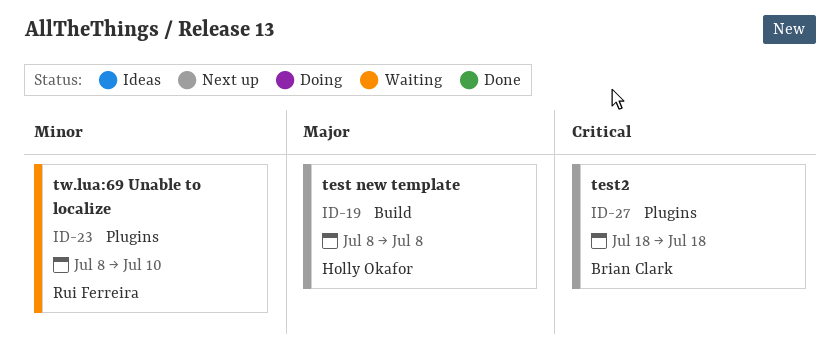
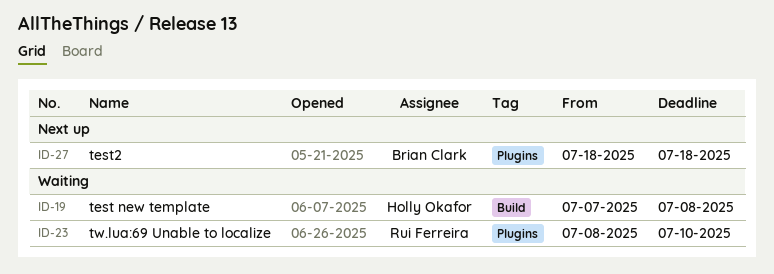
ID-19, status: Next up -> Waiting
ID-19, start: Jul 8 -> Jul 7

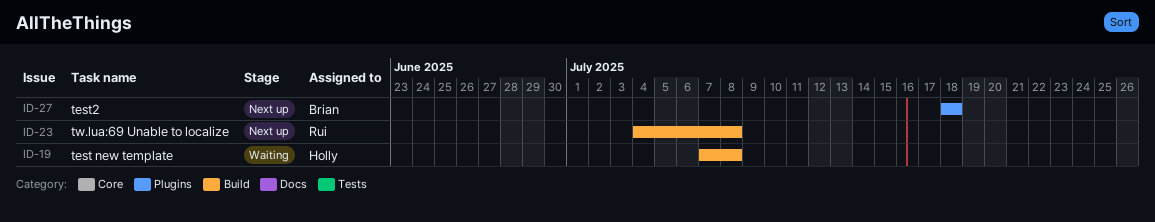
ID-23, status: Waiting -> Next up
ID-23, label: Plugins -> Build
ID-23, start: Jul 8 -> Jul 4
ID-23, due: Jul 10 -> Jul 8

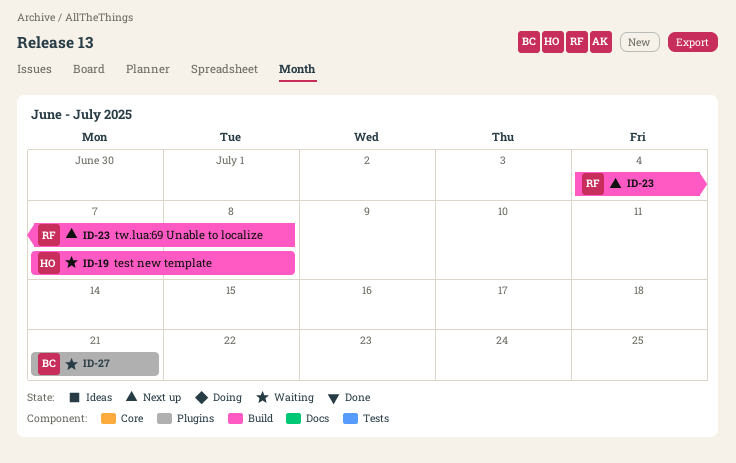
ID-27, status: Next up -> Waiting
ID-27, start: Jul 18 -> Jul 21
ID-27, due: Jul 18 -> Jul 21

